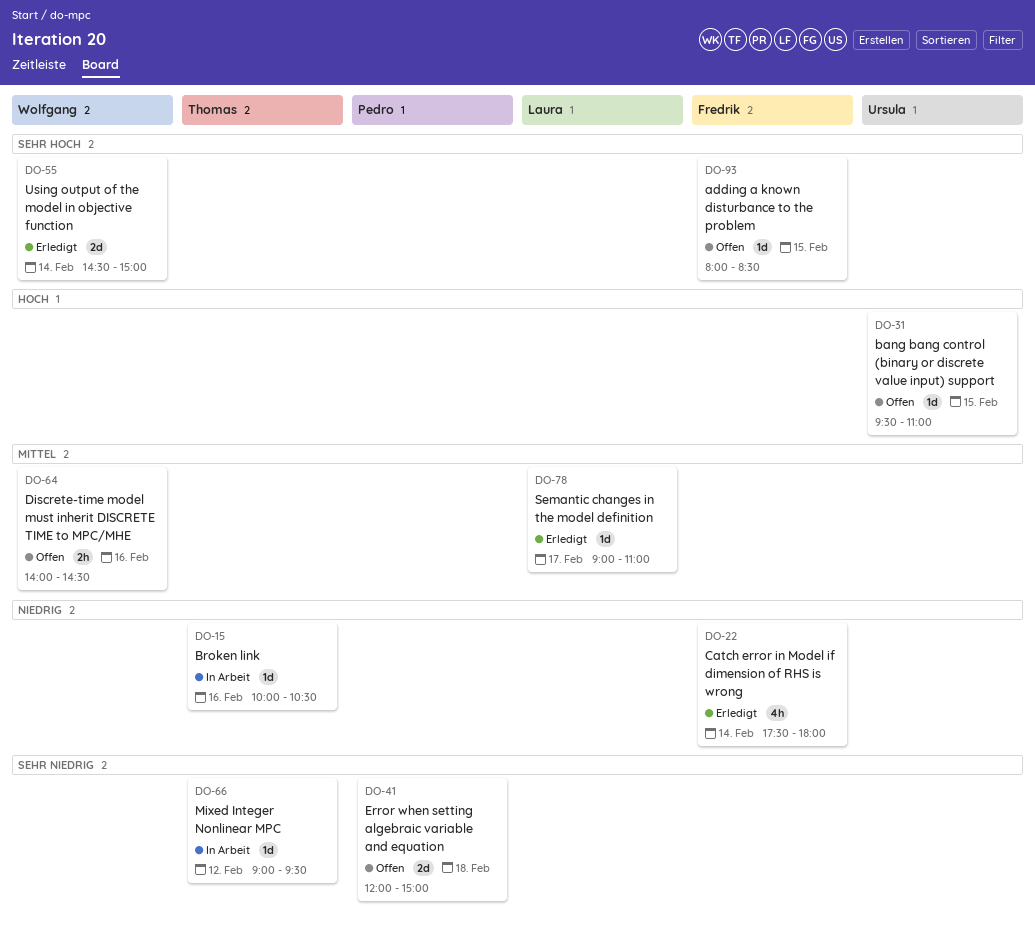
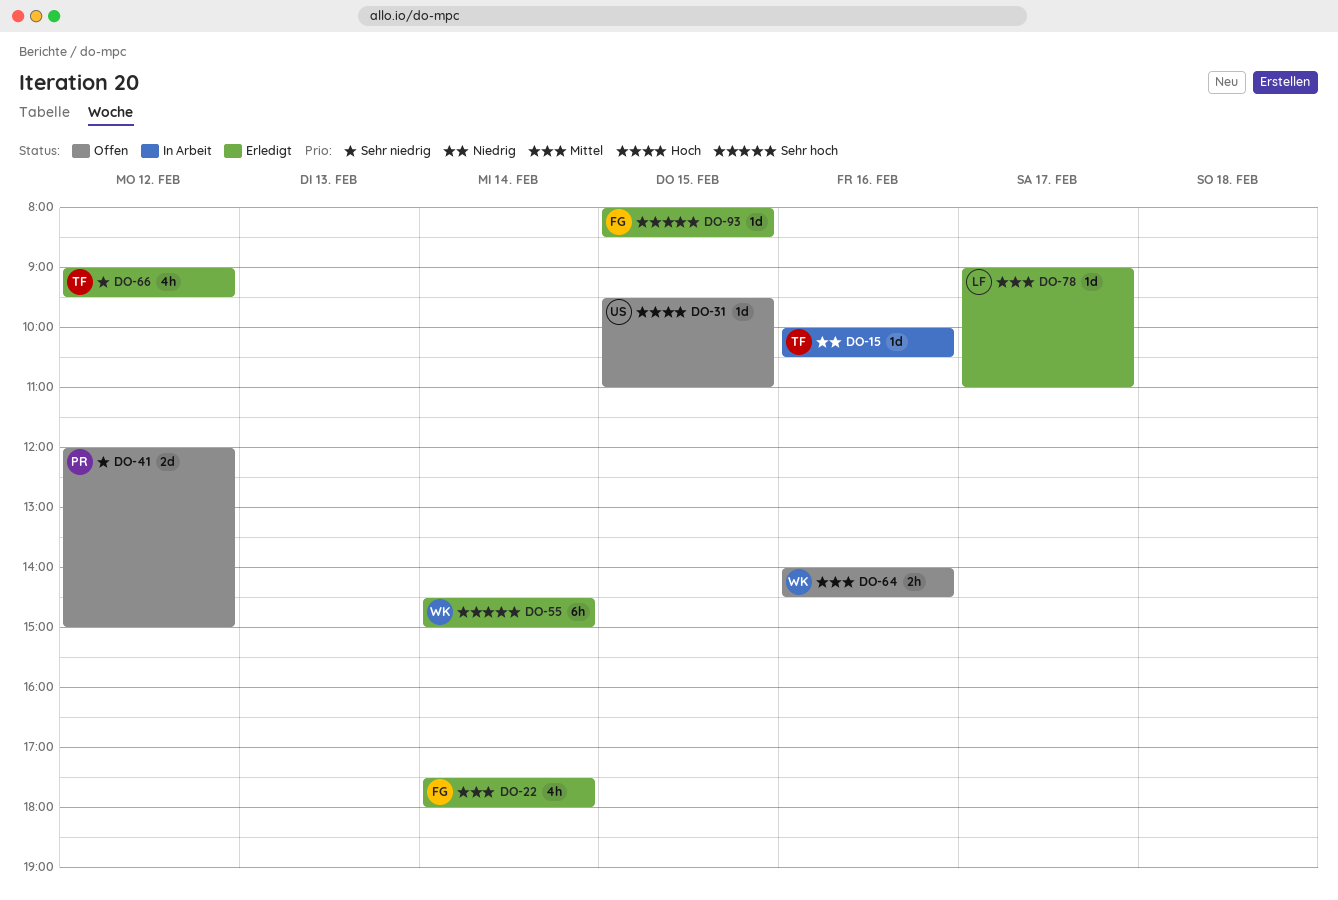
DO-22, priority: Niedrig -> Mittel
DO-41, day: Feb 18 -> Feb 12
DO-55, estimate: 2d -> 6h
DO-66, status: In Arbeit -> Erledigt
DO-66, estimate: 1d -> 4h
DO-93, status: Offen -> Erledigt

